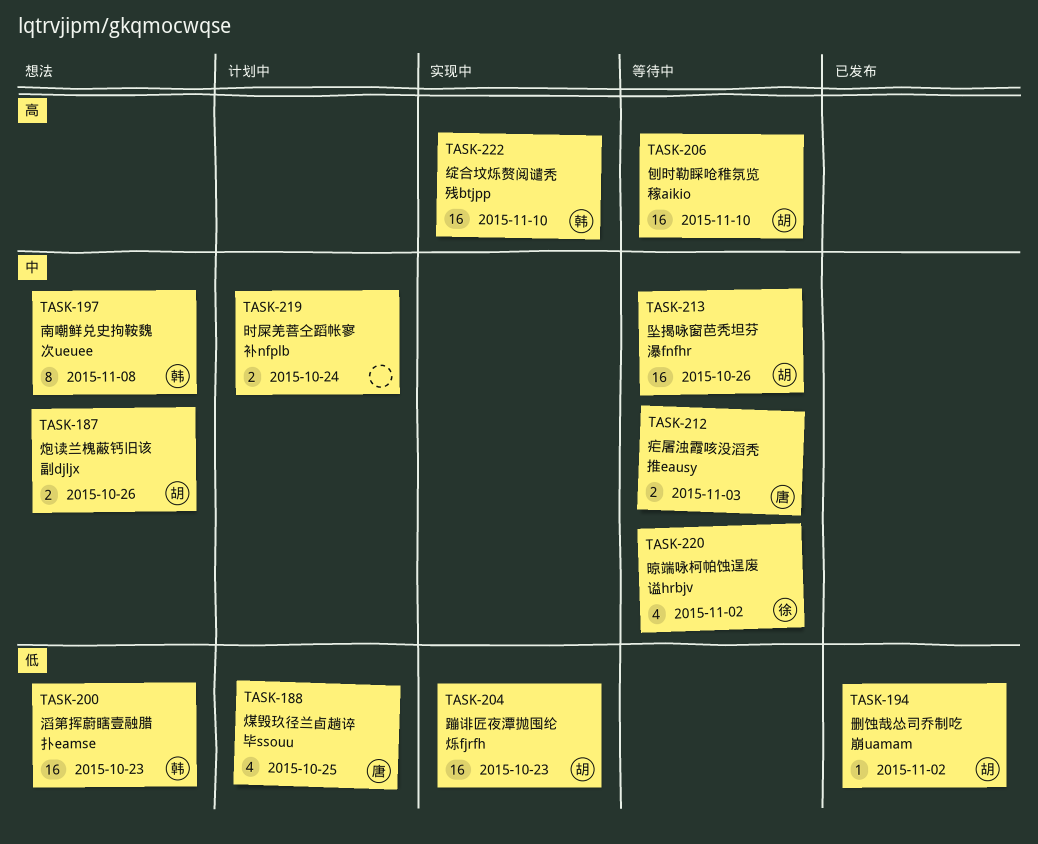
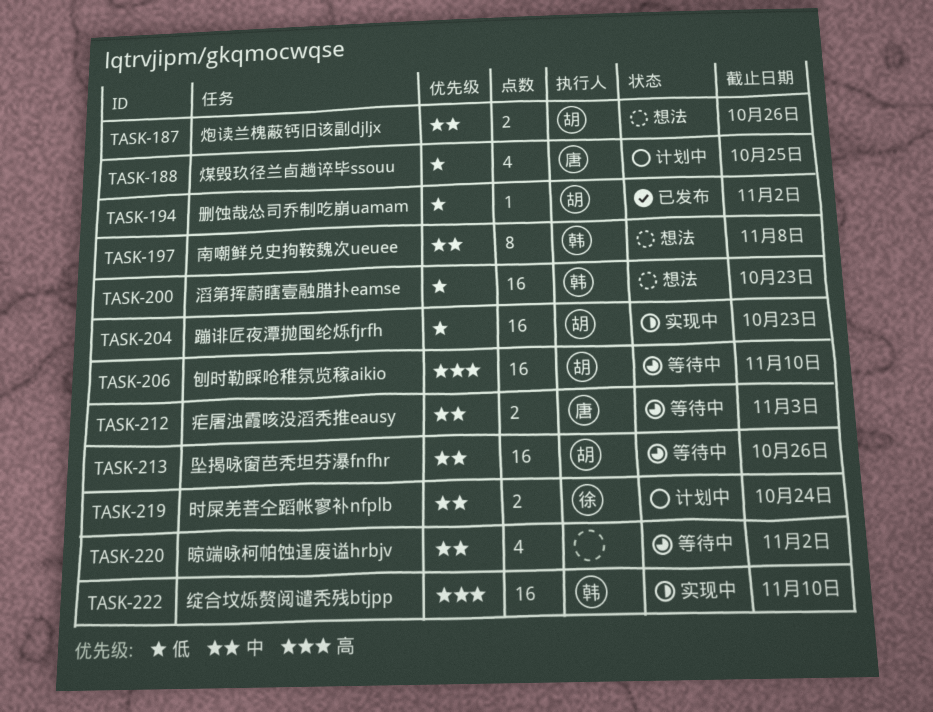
TASK-219, owner: none -> 徐
TASK-220, owner: 徐 -> none

